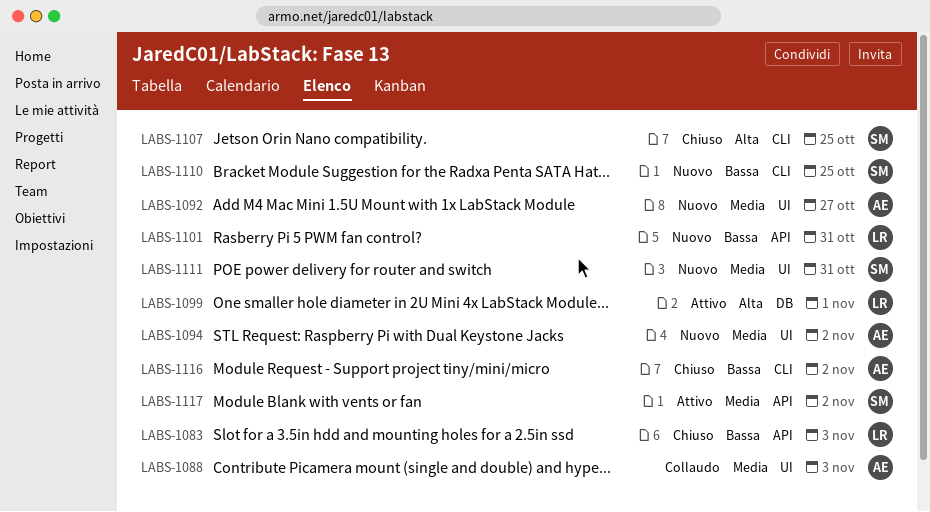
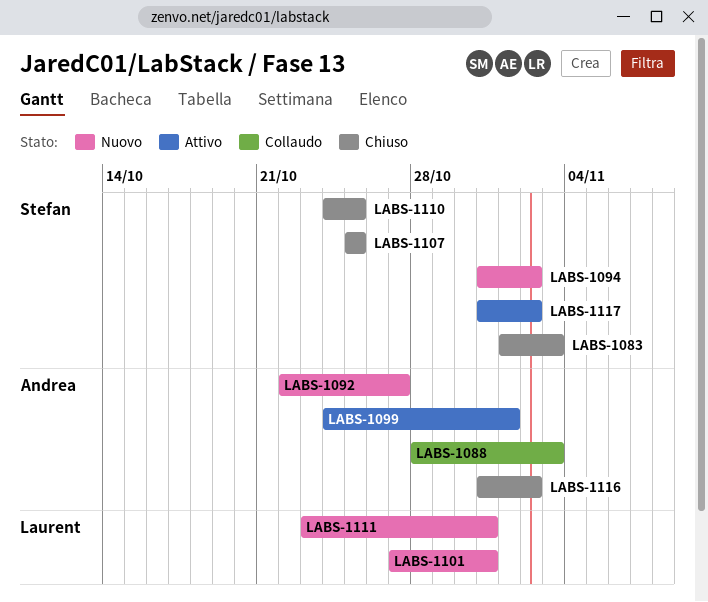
LABS-1083, owner: Laurent -> Stefan
LABS-1094, owner: Andrea -> Stefan
LABS-1099, owner: Laurent -> Andrea
LABS-1110, status: Nuovo -> Chiuso
LABS-1111, owner: Stefan -> Laurent

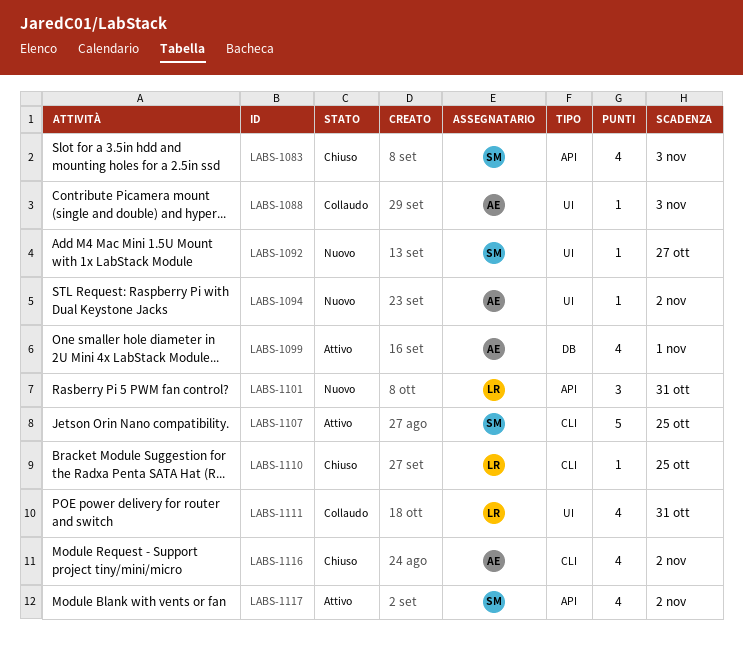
LABS-1092, owner: Andrea -> Stefan
LABS-1094, owner: Stefan -> Andrea
LABS-1107, status: Chiuso -> Attivo
LABS-1110, owner: Stefan -> Laurent
LABS-1111, status: Nuovo -> Collaudo

